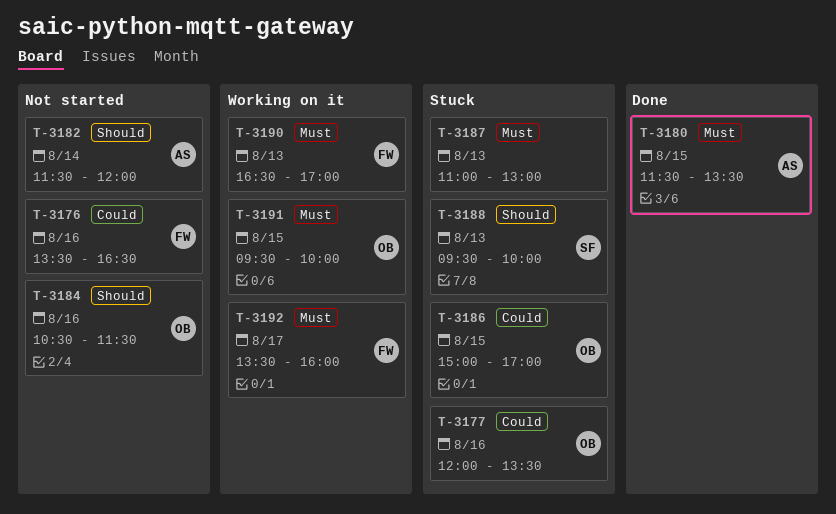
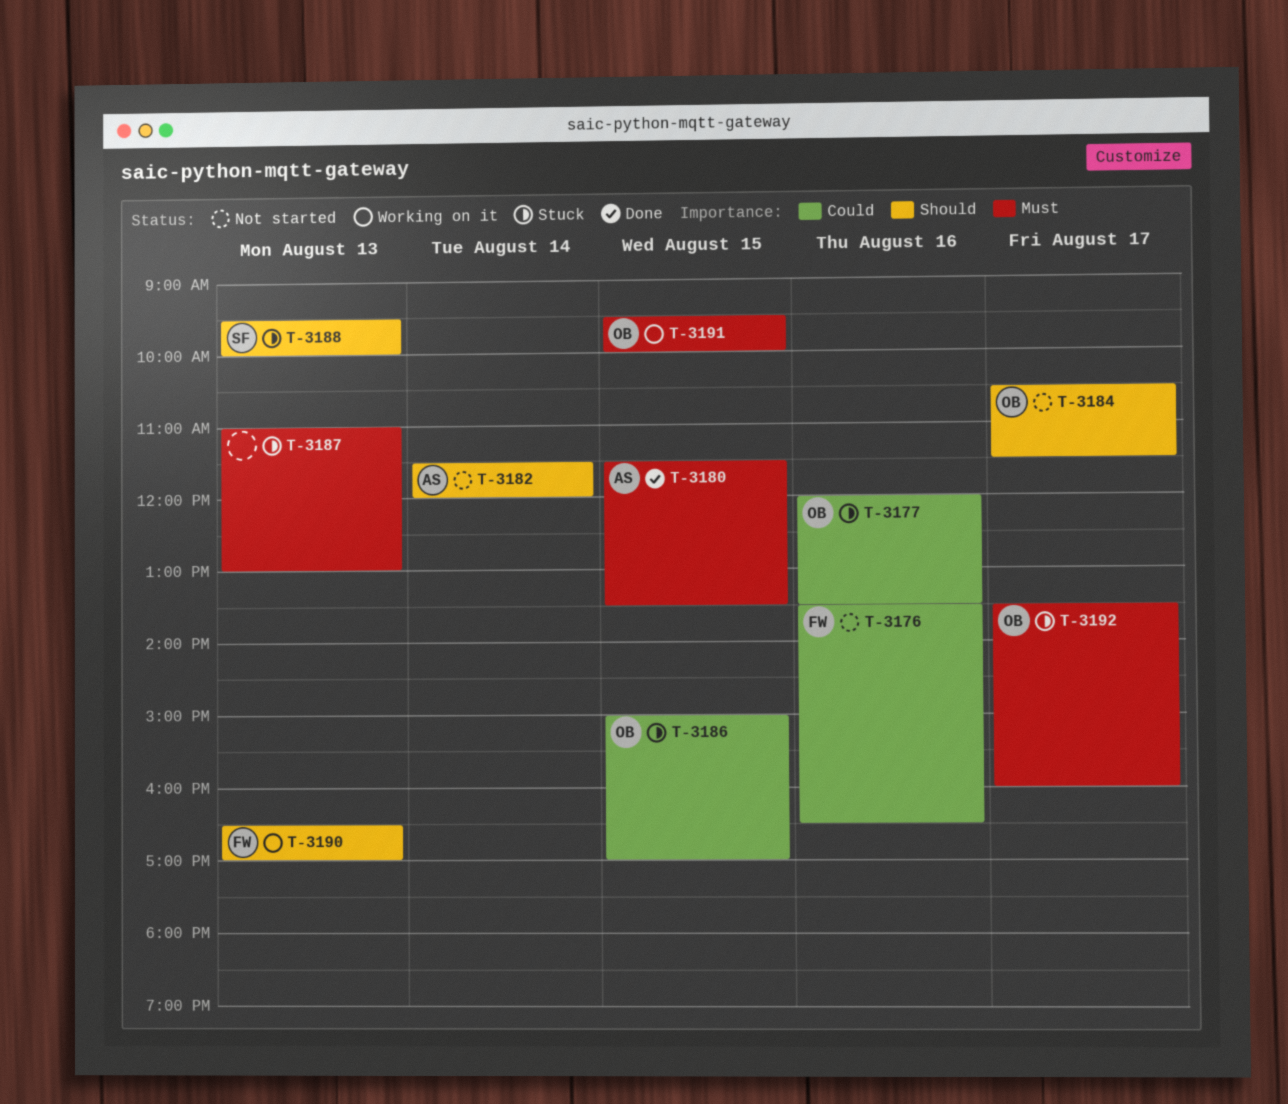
T-3184, day: Aug 16 -> Aug 17
T-3190, priority: Must -> Should
T-3192, status: Working on it -> Stuck
T-3192, owner: FW -> OB

